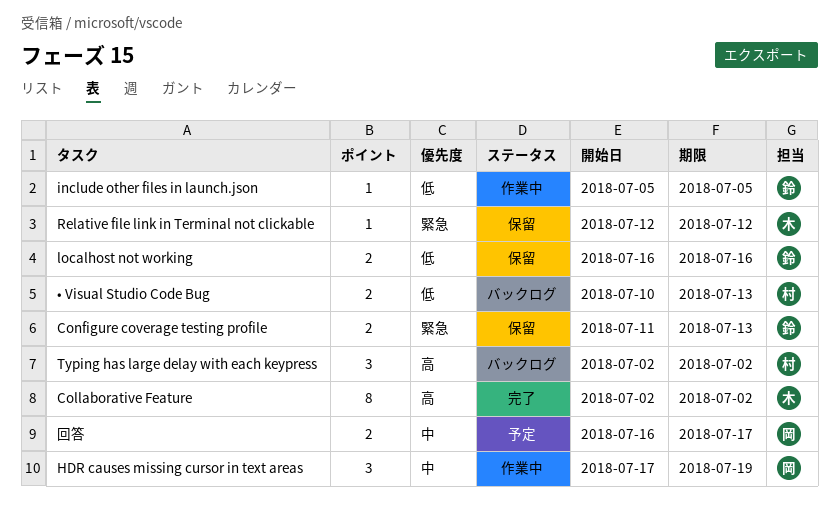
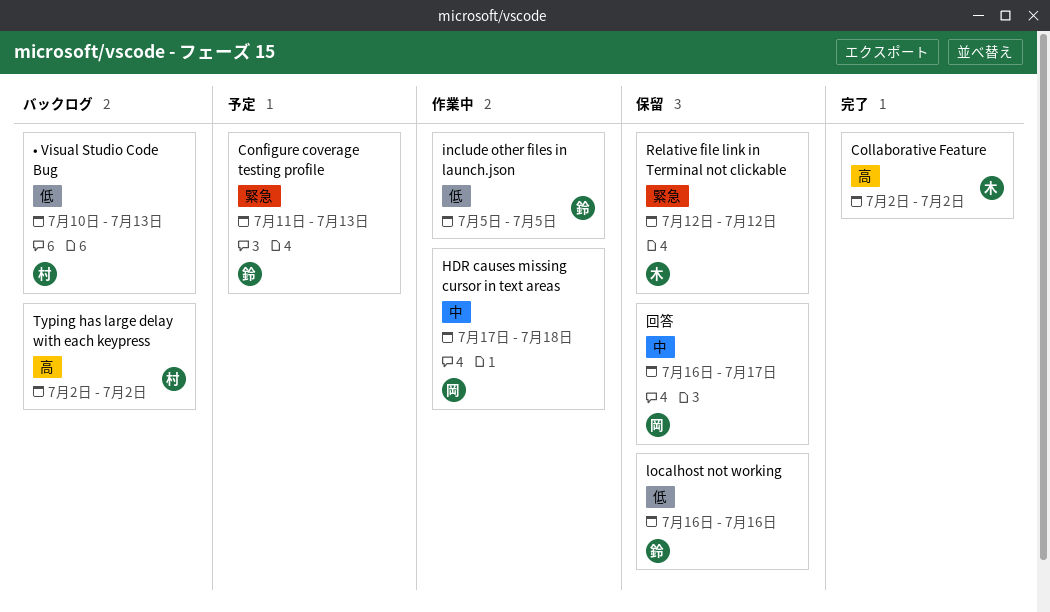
Configure coverage testing profile, status: 保留 -> 予定
HDR causes missing cursor in text areas, due: Jul 19 -> Jul 18
回答, status: 予定 -> 保留

